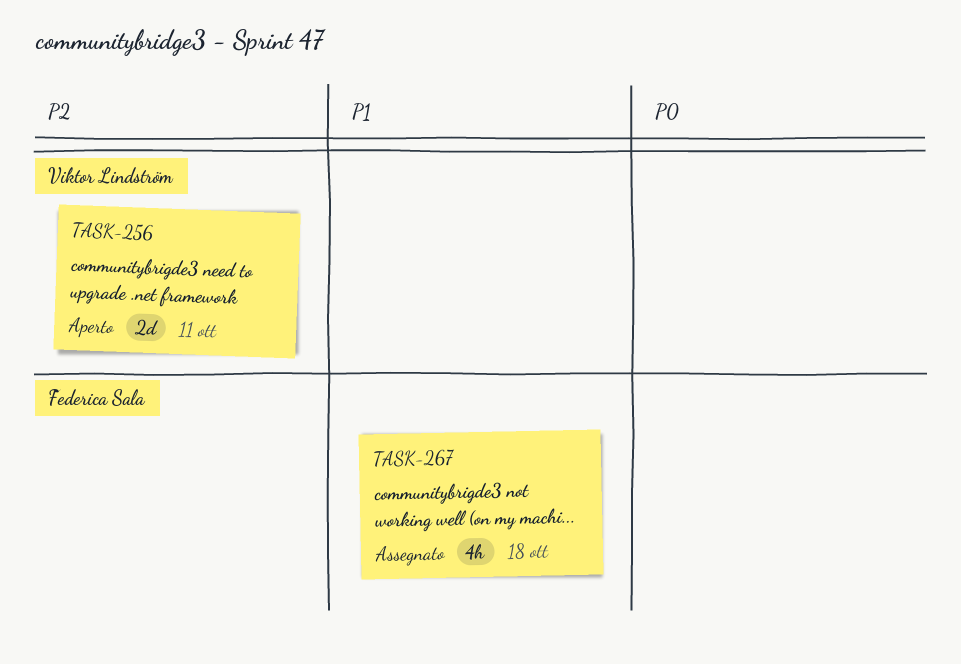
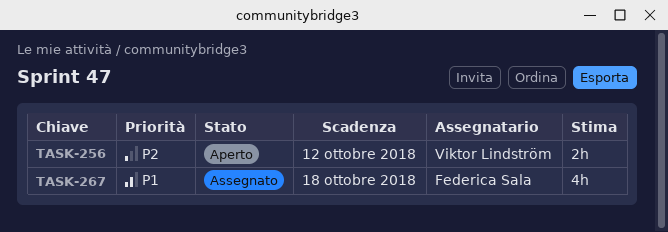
TASK-256, estimate: 2d -> 2h
TASK-256, due: Oct 11 -> Oct 12

